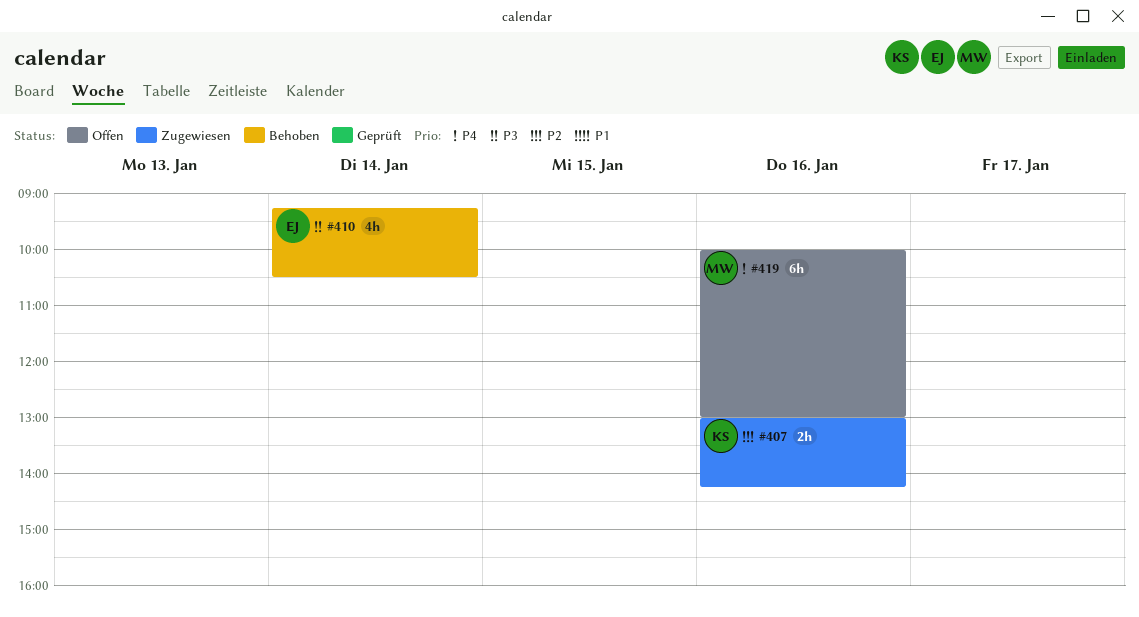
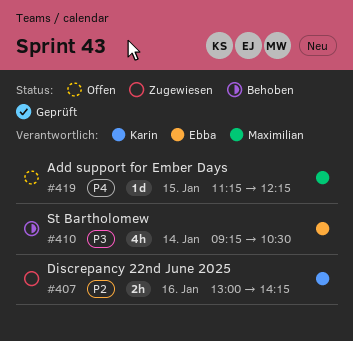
#419, estimate: 6h -> 1d
#419, day: Jan 16 -> Jan 15
#419, begins: 10:00 -> 11:15
#419, ends: 13:00 -> 12:15

